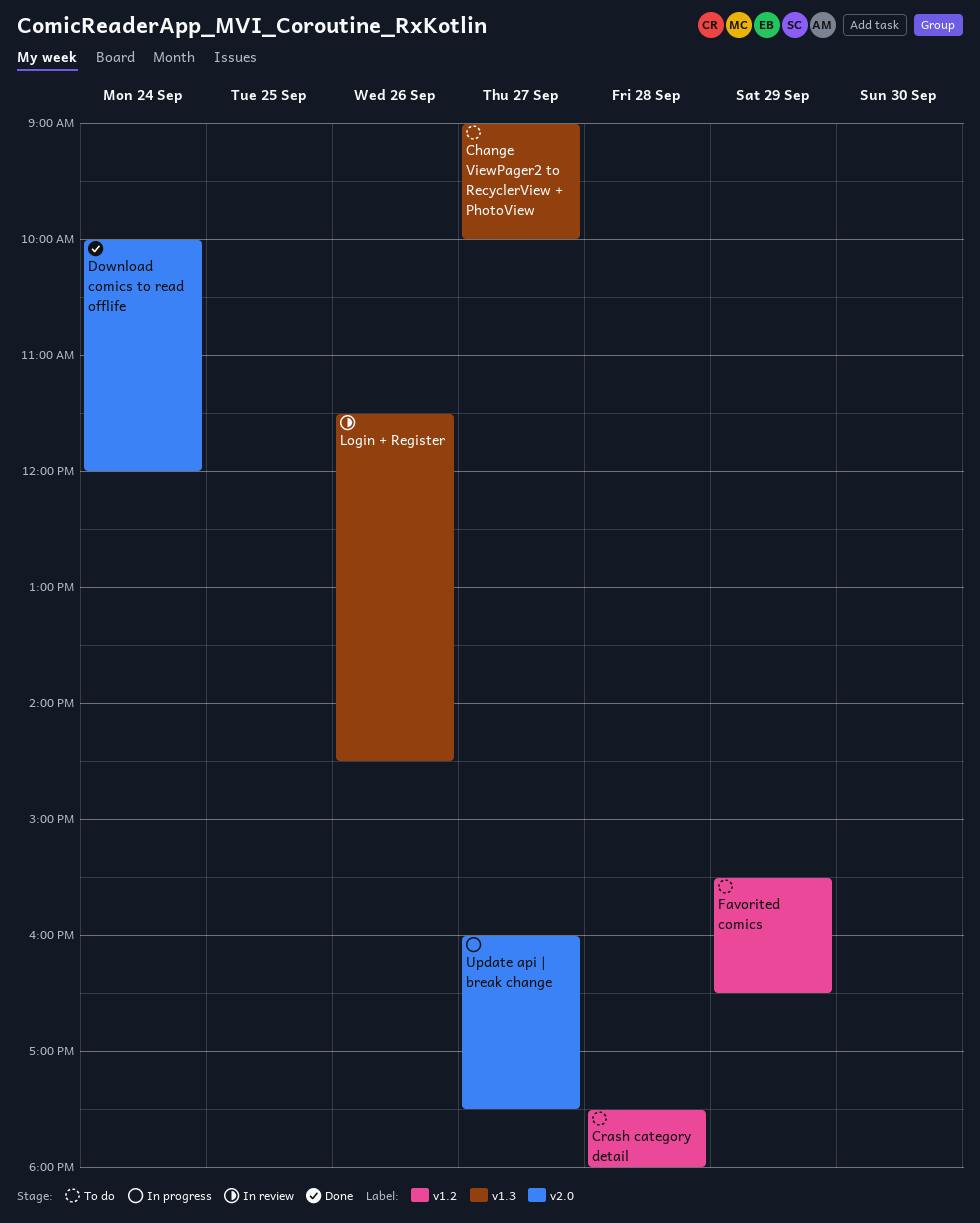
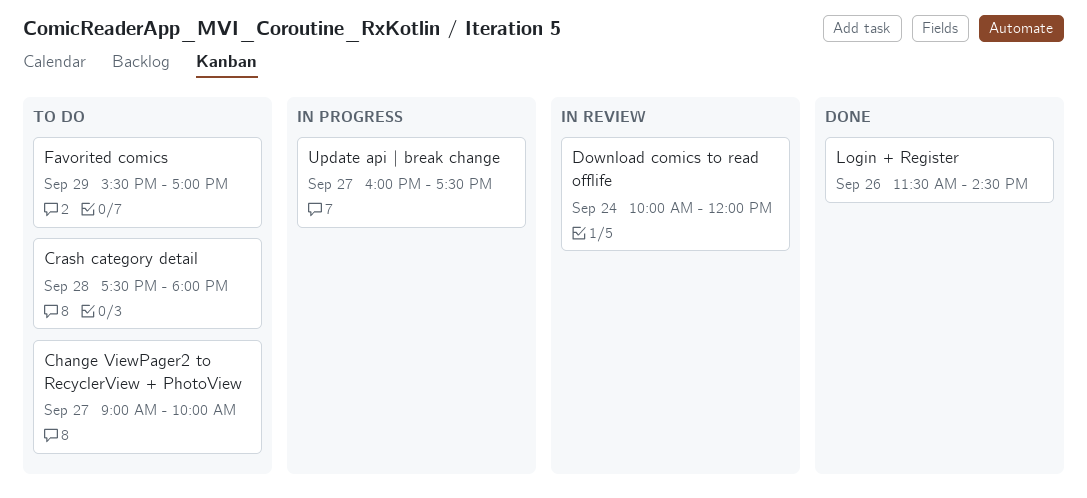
Download comics to read offlife, status: Done -> In review
Favorited comics, ends: 16:30 -> 17:00
Login + Register, status: In review -> Done

